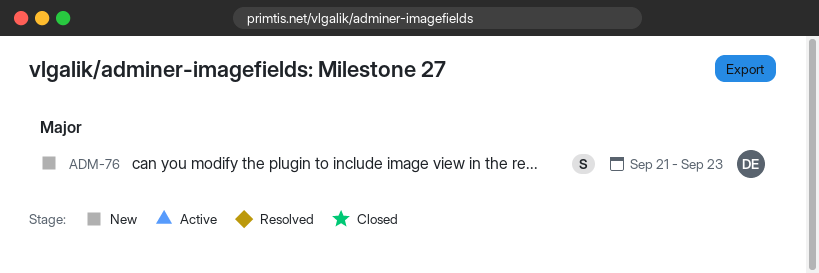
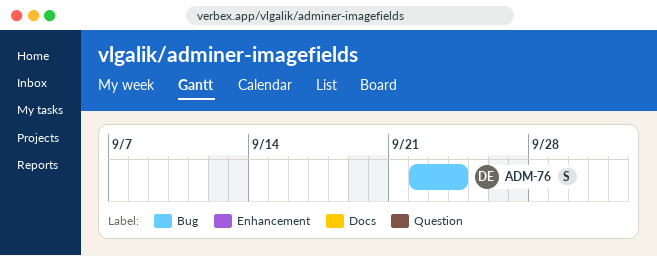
ADM-76, start: Sep 21 -> Sep 22
ADM-76, due: Sep 23 -> Sep 24

